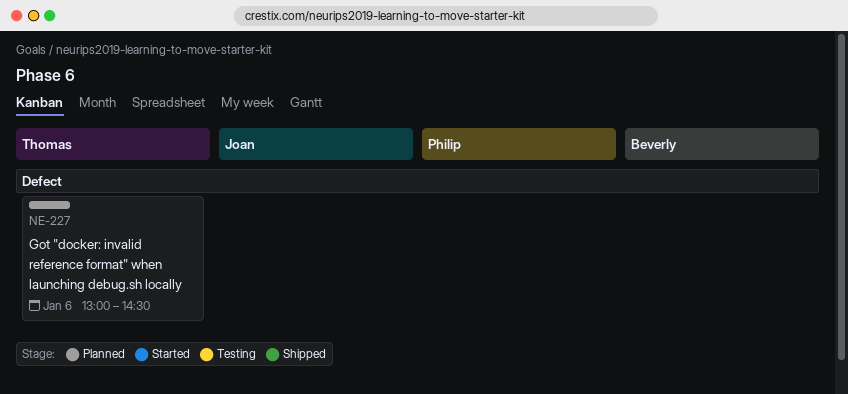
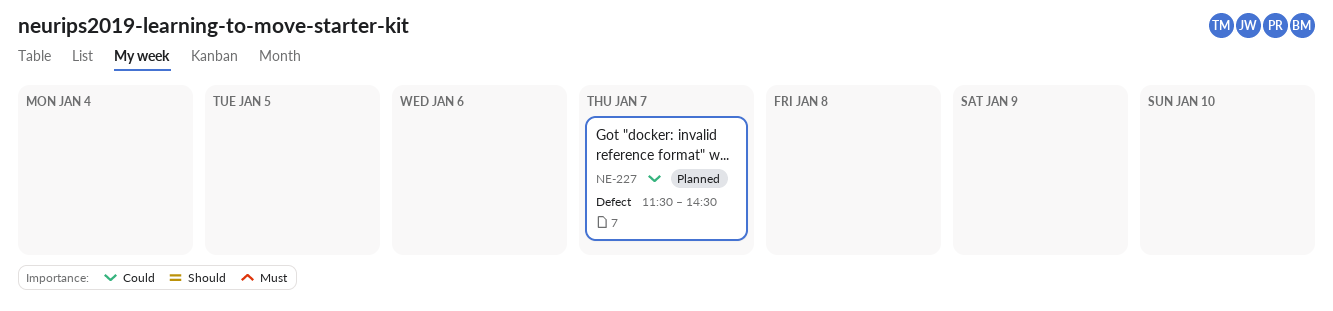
NE-227, day: Jan 6 -> Jan 7
NE-227, begins: 13:00 -> 11:30

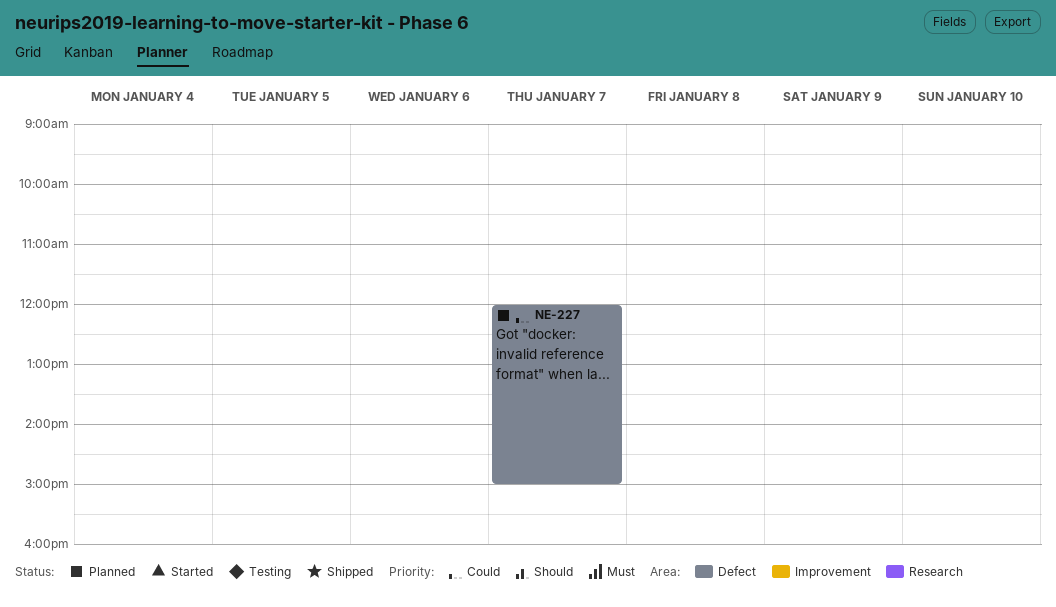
NE-227, begins: 11:30 -> 12:00
NE-227, ends: 14:30 -> 15:00

